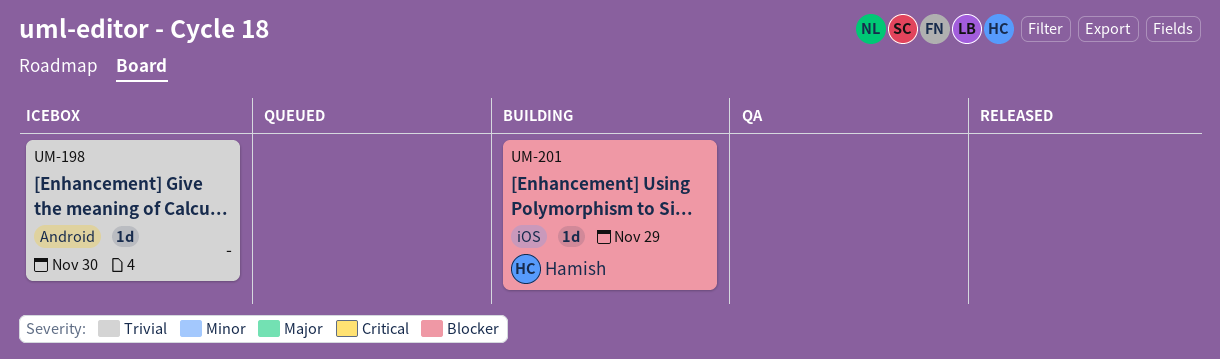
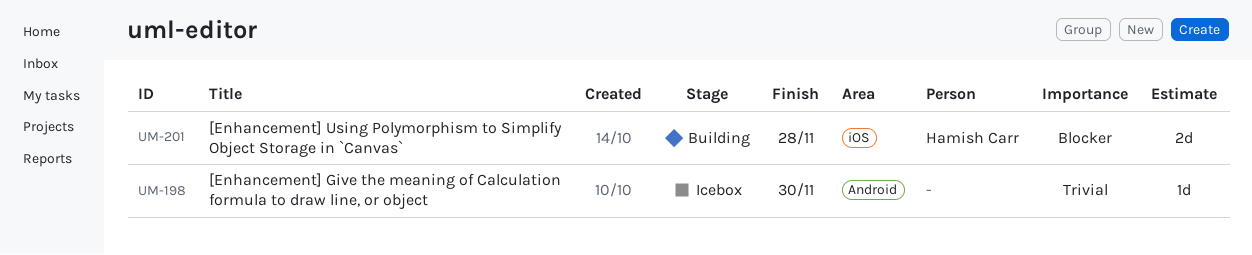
UM-201, estimate: 1d -> 2d
UM-201, due: Nov 29 -> Nov 28

